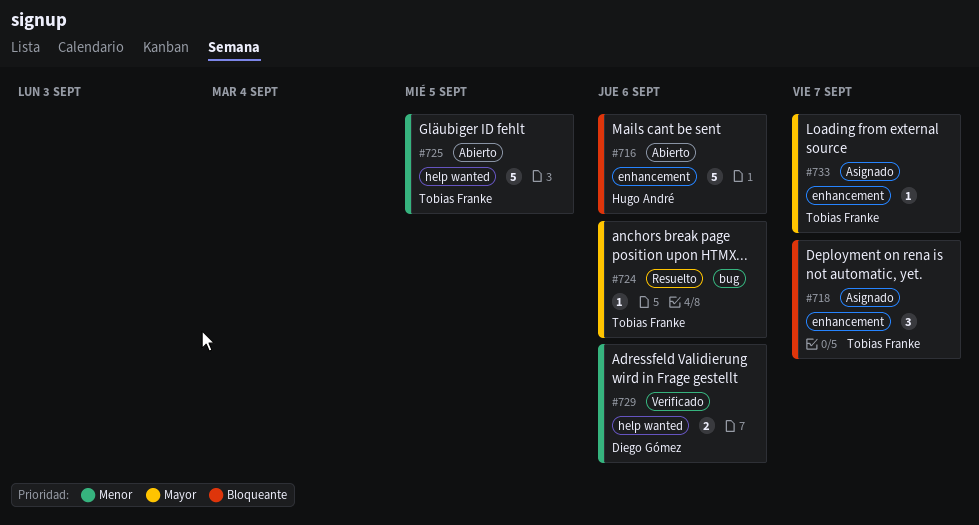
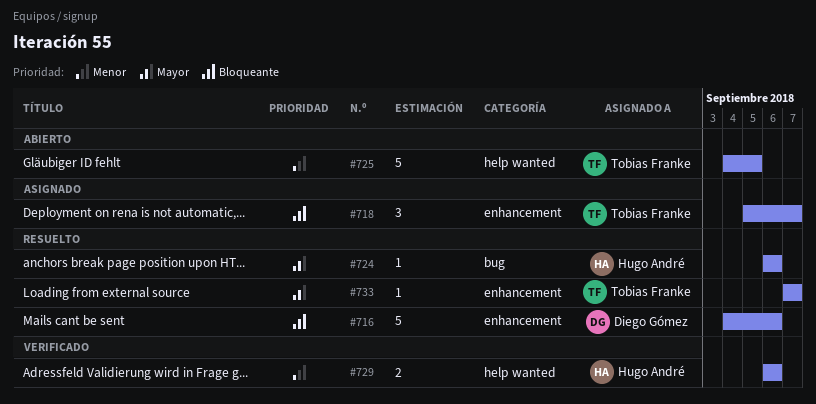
#716, status: Abierto -> Resuelto
#716, owner: Hugo André -> Diego Gómez
#724, owner: Tobias Franke -> Hugo André
#729, owner: Diego Gómez -> Hugo André
#733, status: Asignado -> Resuelto

